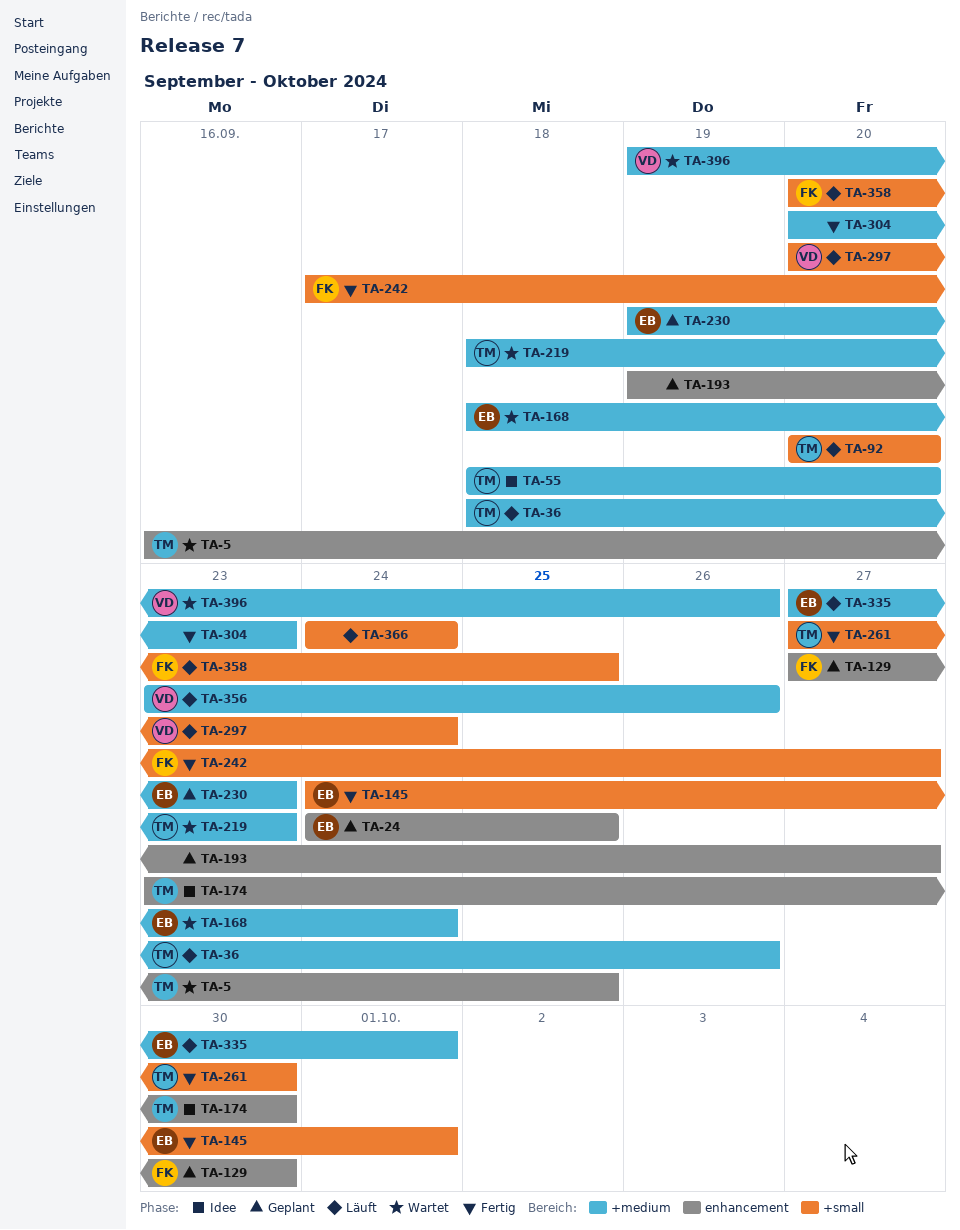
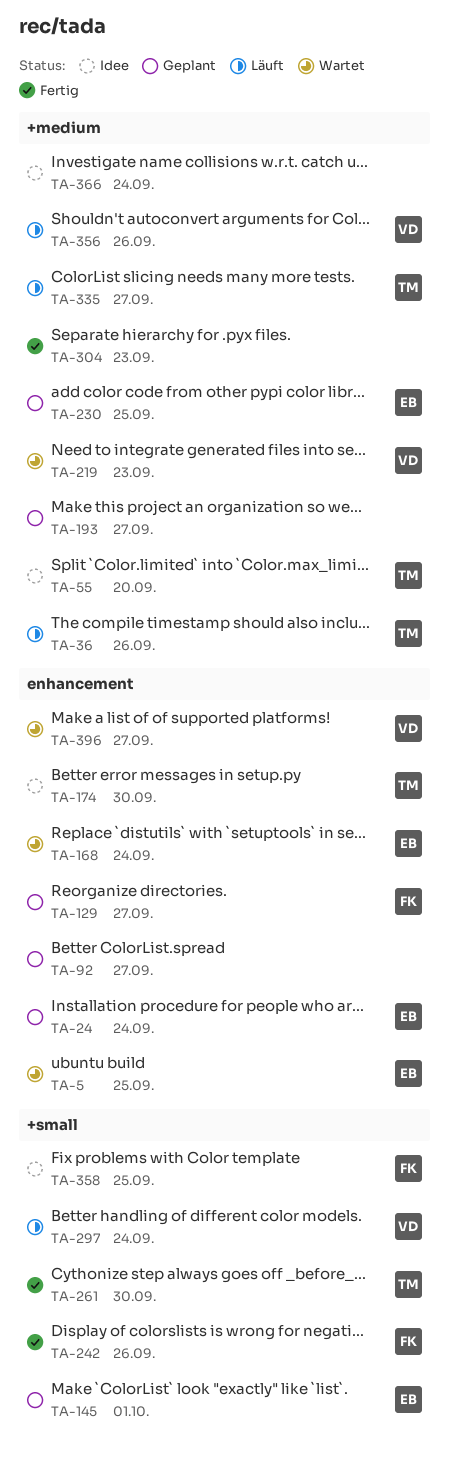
TA-5, owner: TM -> EB
TA-24, due: Sep 25 -> Sep 24
TA-92, status: Läuft -> Geplant
TA-92, owner: TM -> none
TA-92, label: +small -> enhancement
TA-92, due: Sep 20 -> Sep 27
TA-129, due: Sep 30 -> Sep 27
TA-145, status: Fertig -> Geplant
TA-168, label: +medium -> enhancement
TA-193, label: enhancement -> +medium
TA-219, owner: TM -> VD
TA-230, due: Sep 23 -> Sep 25
TA-242, due: Sep 27 -> Sep 26
TA-335, owner: EB -> TM
TA-335, due: Oct 1 -> Sep 27
TA-358, status: Läuft -> Idee
TA-366, status: Läuft -> Idee
TA-366, label: +small -> +medium
TA-396, label: +medium -> enhancement
TA-396, due: Sep 26 -> Sep 27

